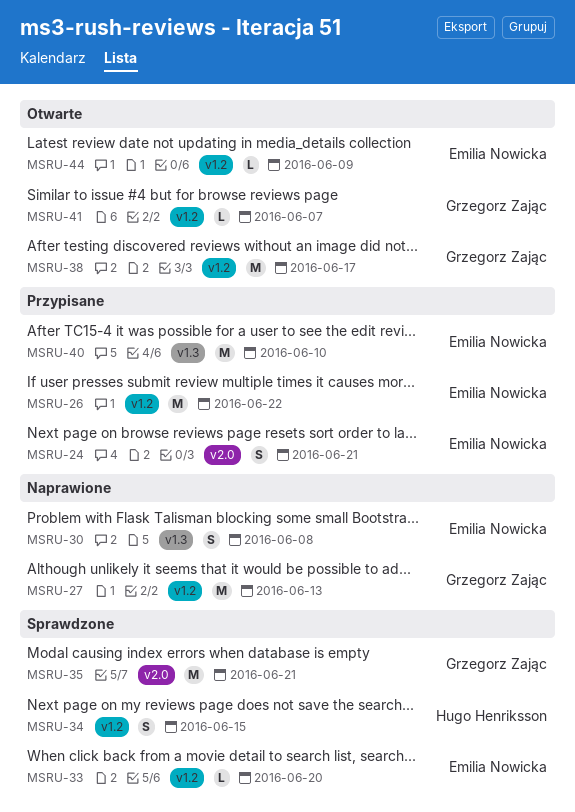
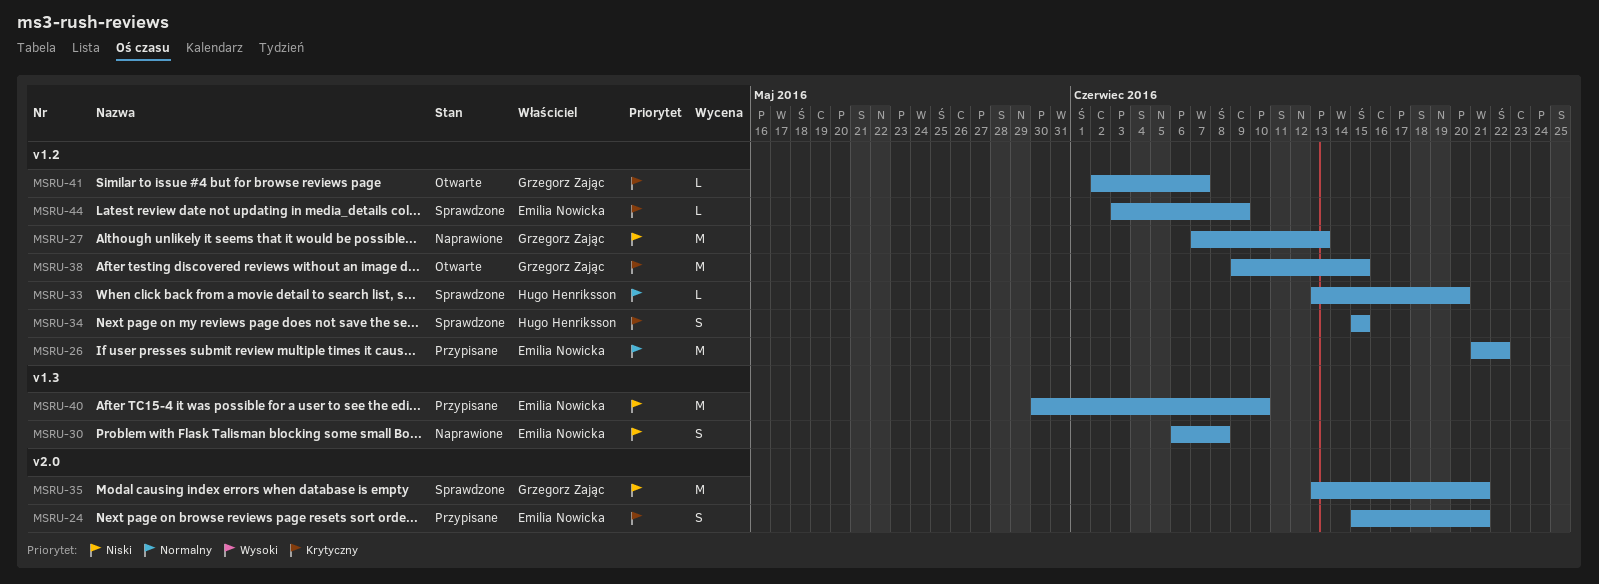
MSRU-33, owner: Emilia Nowicka -> Hugo Henriksson
MSRU-38, due: Jun 17 -> Jun 15
MSRU-44, status: Otwarte -> Sprawdzone

